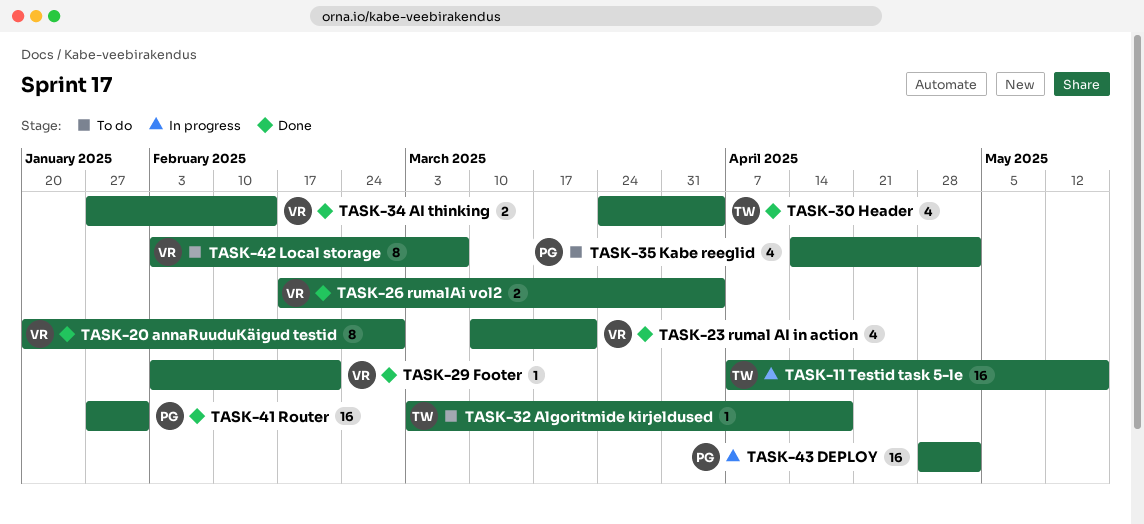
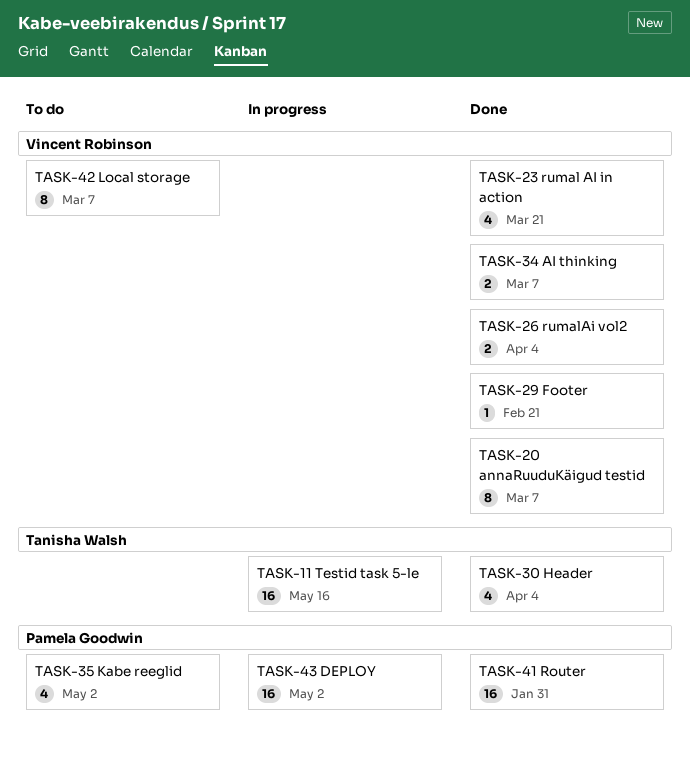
TASK-20 annaRuuduKäigud testid, due: Feb 28 -> Mar 7
TASK-32 Algoritmide kirjeldused: present -> none
TASK-34 AI thinking, due: Feb 14 -> Mar 7

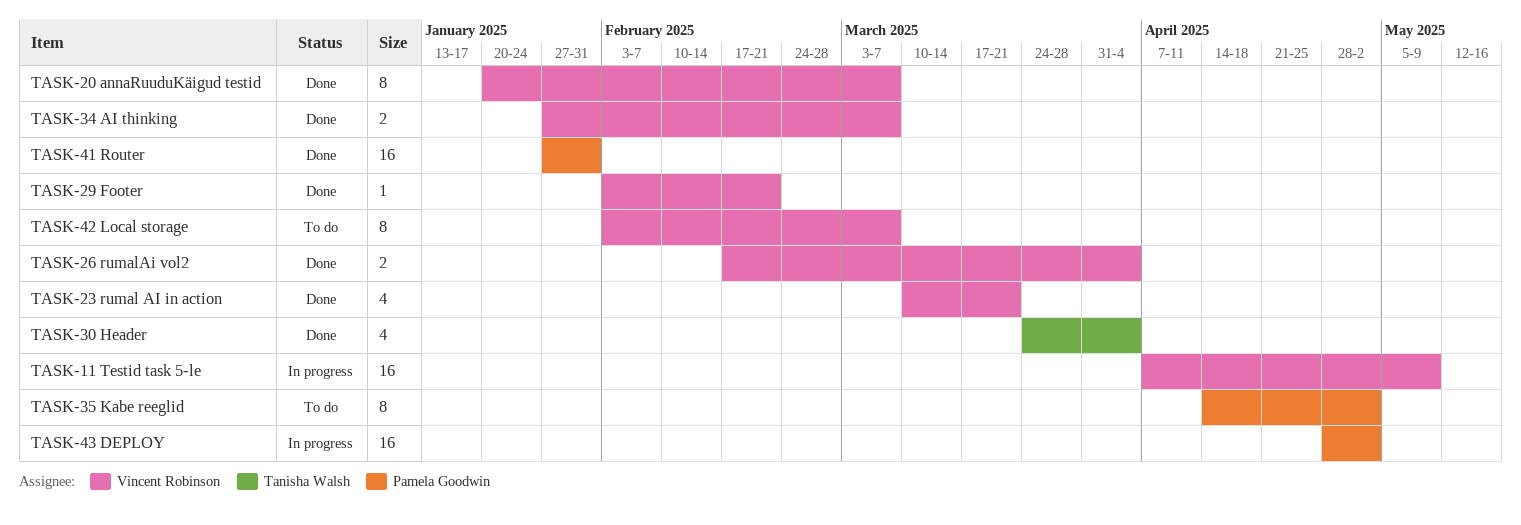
TASK-11 Testid task 5-le, owner: Tanisha Walsh -> Vincent Robinson
TASK-11 Testid task 5-le, due: May 16 -> May 9
TASK-35 Kabe reeglid, estimate: 4 -> 8

